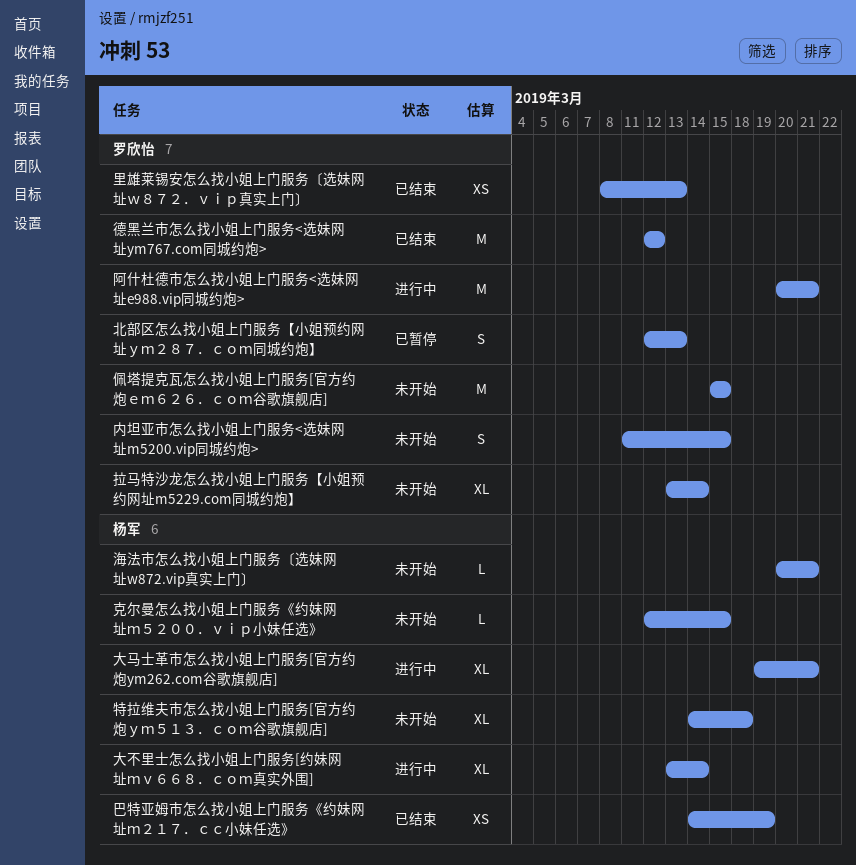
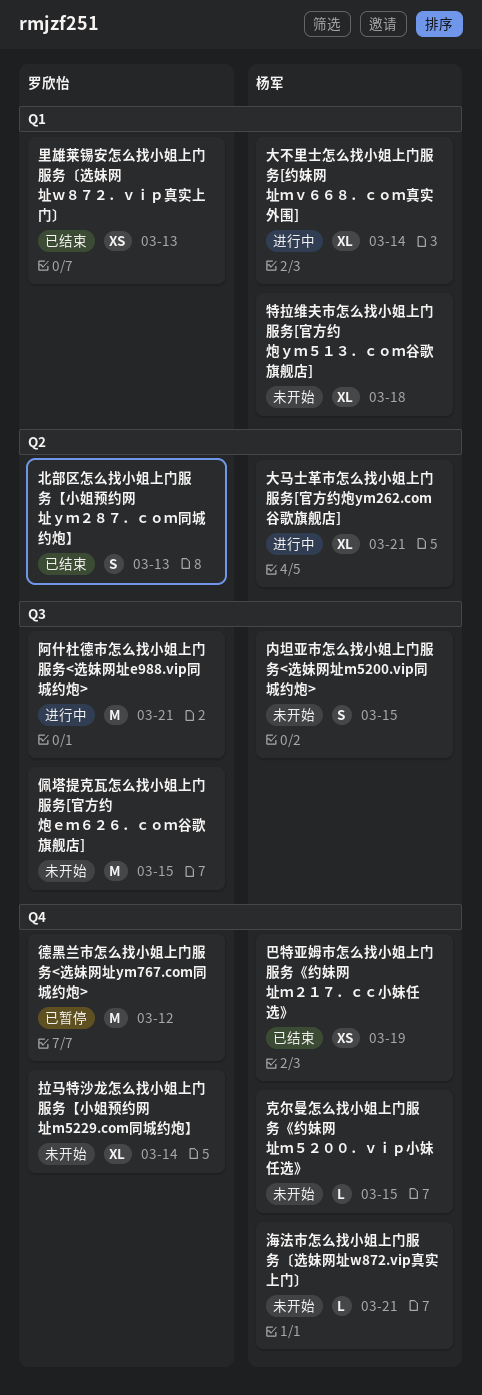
内坦亚市怎么找小姐上门服务<选妹网址m5200.vip同城约炮>, owner: 罗欣怡 -> 杨军
北部区怎么找小姐上门服务【小姐预约网址ｙｍ２８７．ｃｏｍ同城约炮】, status: 已暂停 -> 已结束
德黑兰市怎么找小姐上门服务<选妹网址ym767.com同城约炮>, status: 已结束 -> 已暂停

